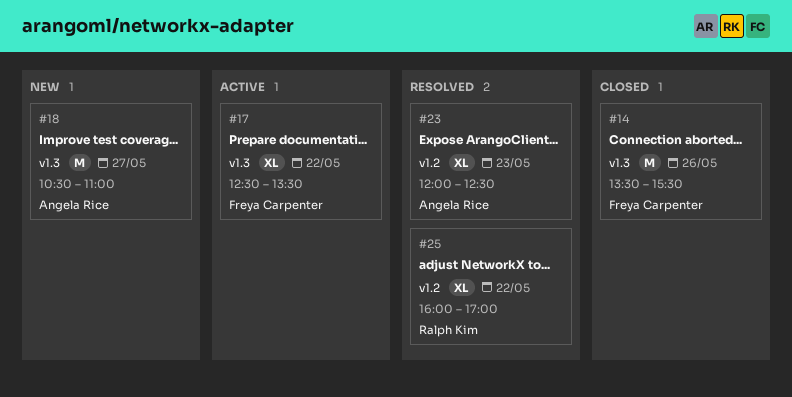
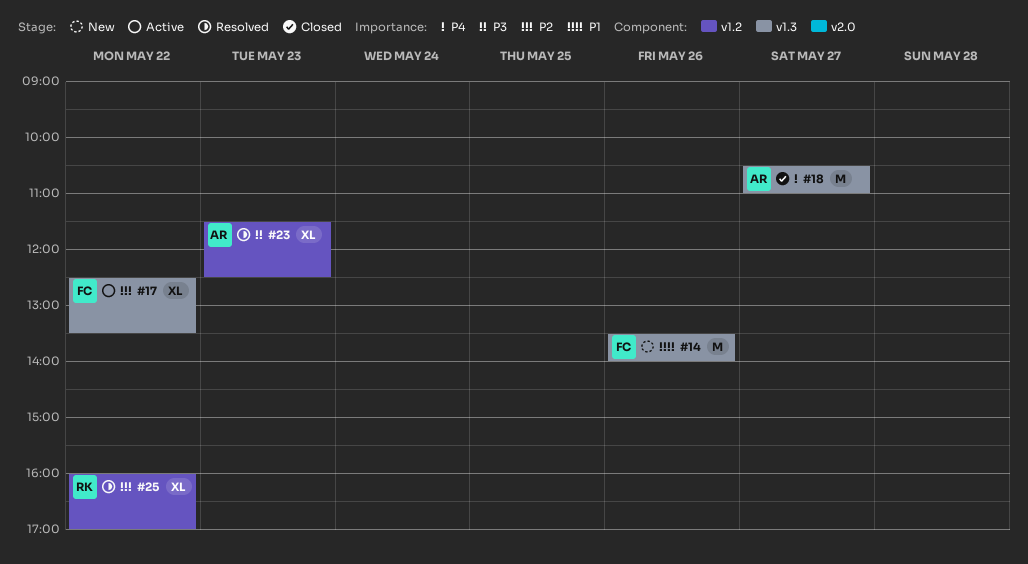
#14, status: Closed -> New
#14, ends: 15:30 -> 14:00
#18, status: New -> Closed
#23, begins: 12:00 -> 11:30

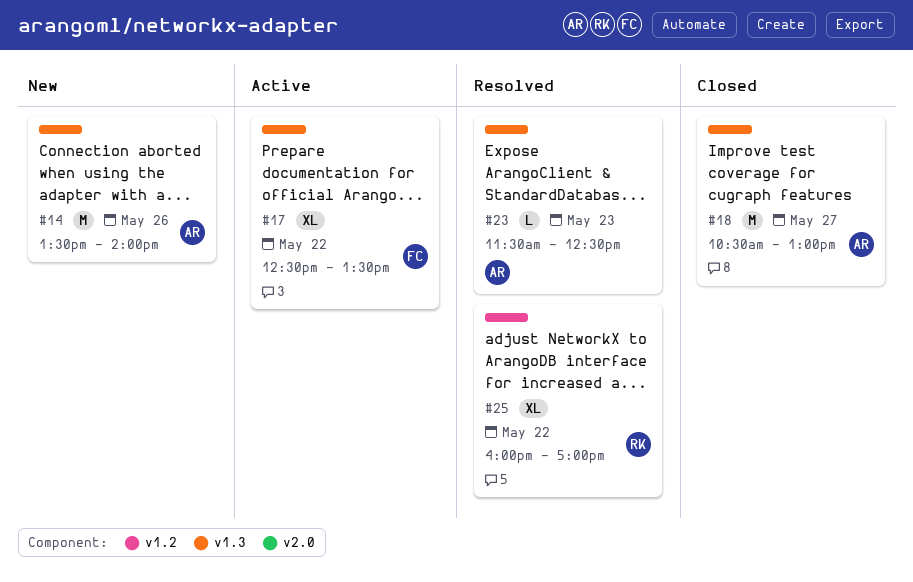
#14, owner: FC -> AR
#18, ends: 11:00 -> 13:00
#23, label: v1.2 -> v1.3
#23, estimate: XL -> L

